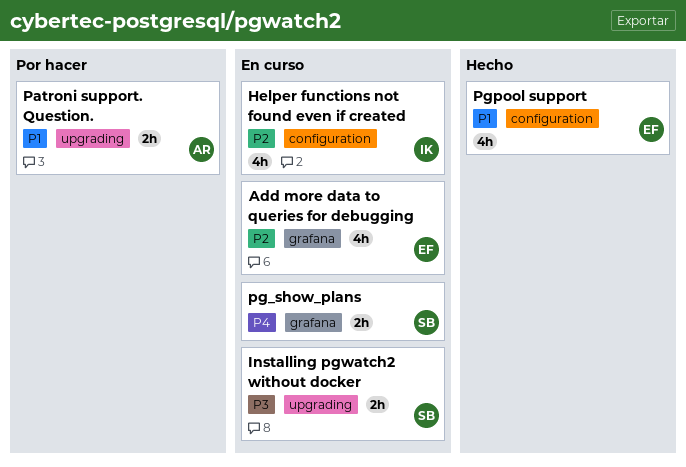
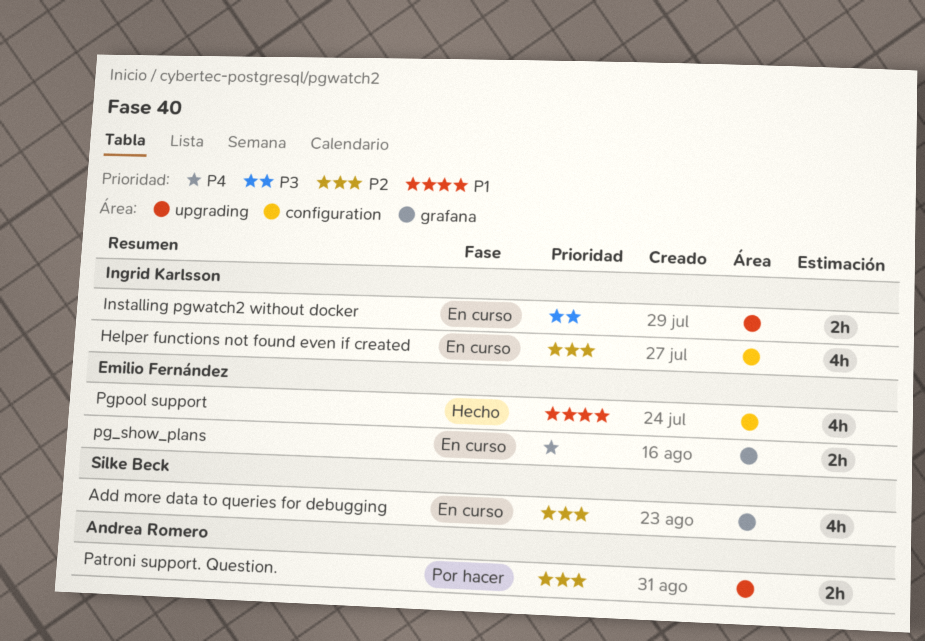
Add more data to queries for debugging, owner: Emilio Fernández -> Silke Beck
Installing pgwatch2 without docker, owner: Silke Beck -> Ingrid Karlsson
Patroni support. Question., priority: P1 -> P2
pg_show_plans, owner: Silke Beck -> Emilio Fernández

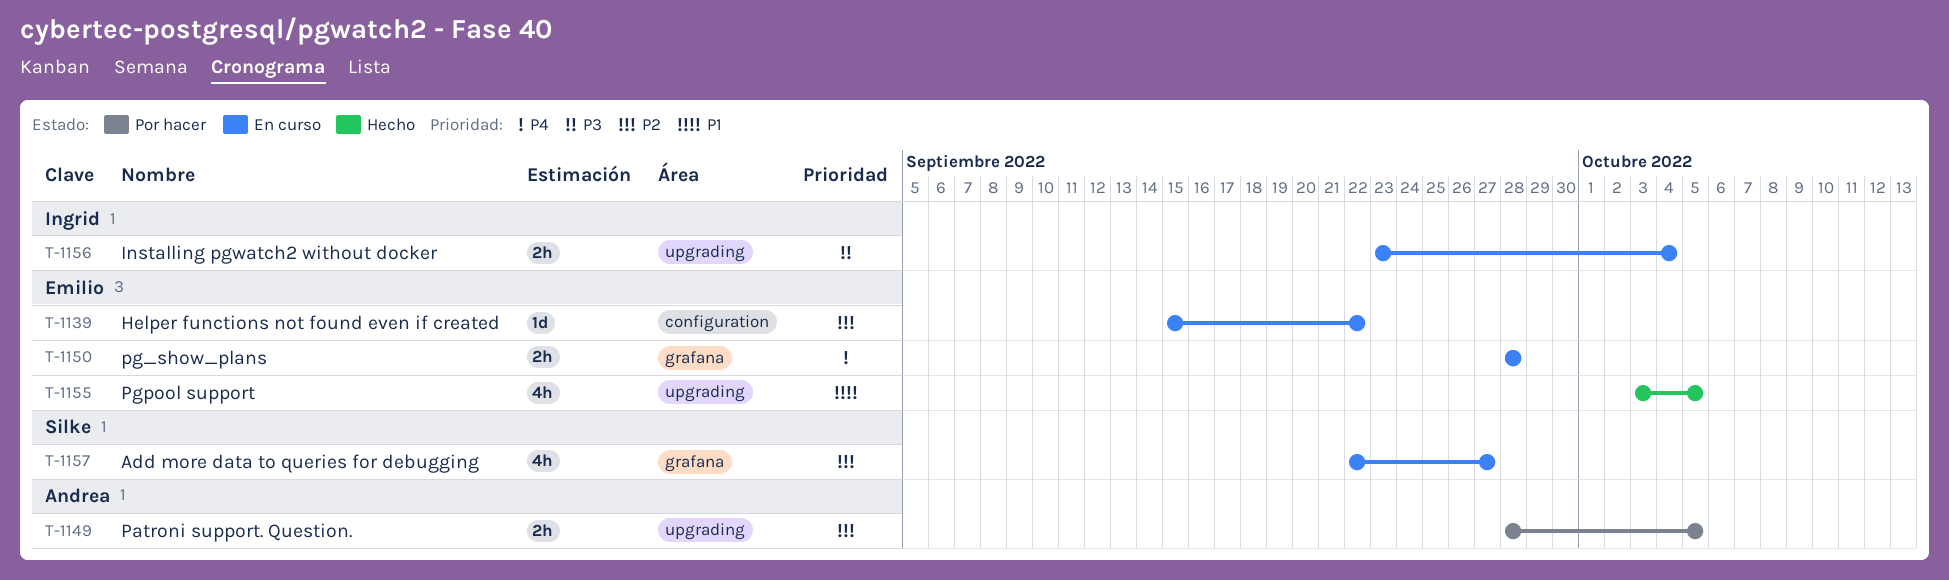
Helper functions not found even if created, owner: Ingrid Karlsson -> Emilio Fernández
Helper functions not found even if created, estimate: 4h -> 1d
Pgpool support, label: configuration -> upgrading

